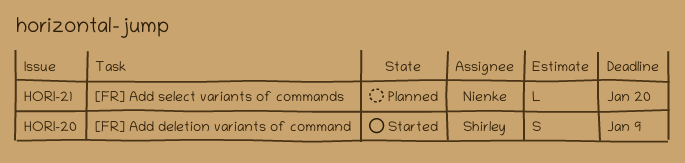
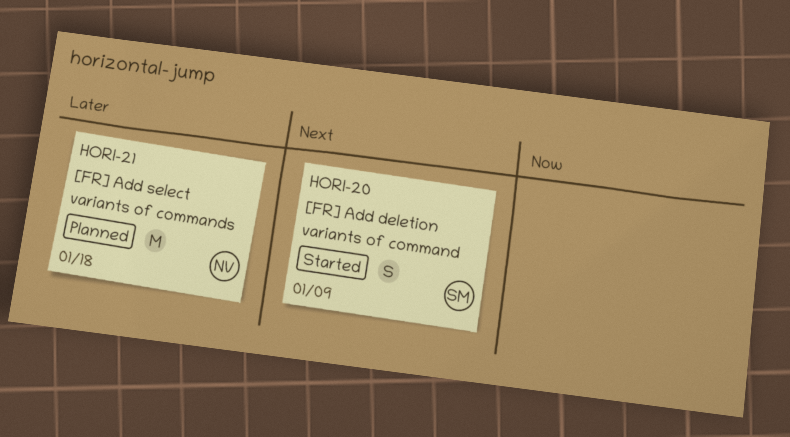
HORI-21, estimate: L -> M
HORI-21, due: Jan 20 -> Jan 18

